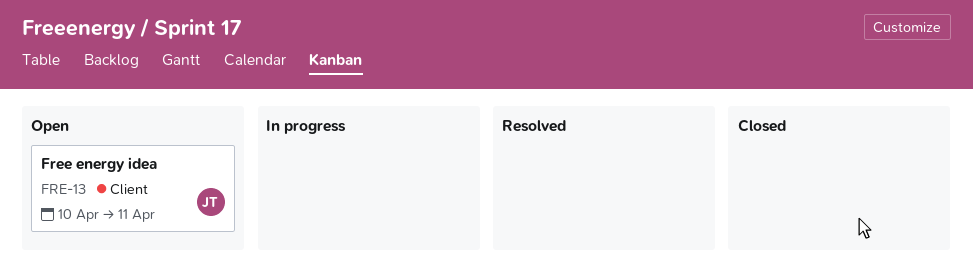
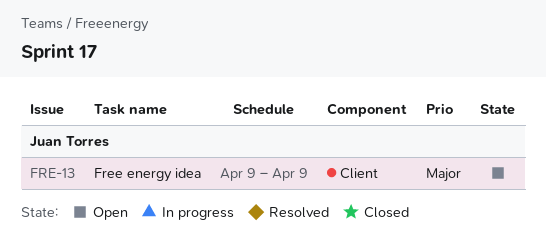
FRE-13, start: Apr 10 -> Apr 9
FRE-13, due: Apr 11 -> Apr 9

